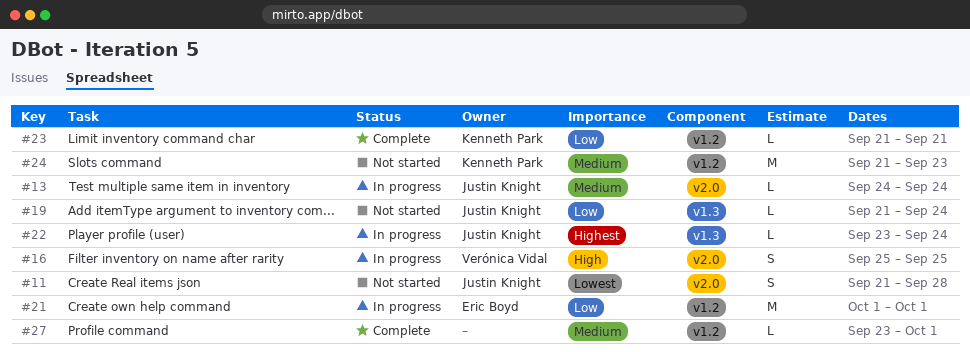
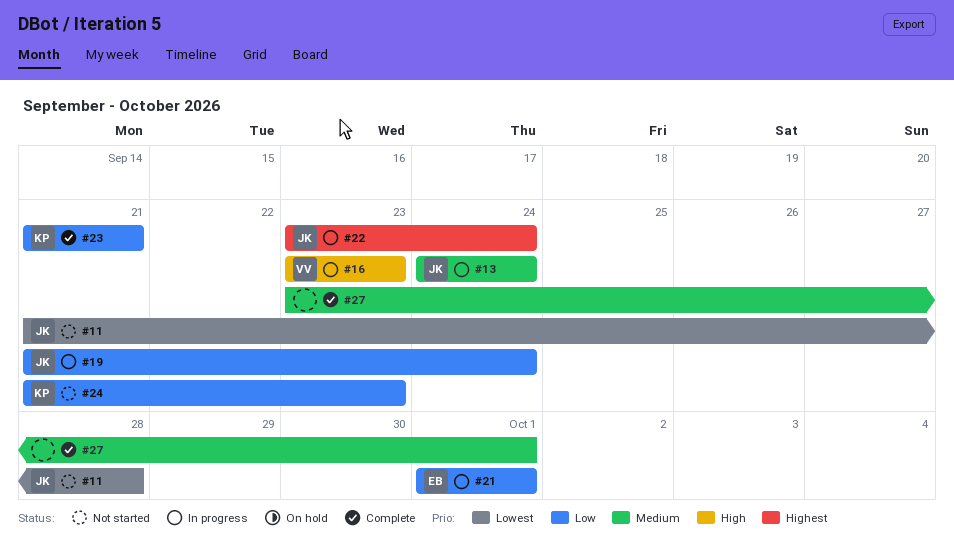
#16, start: Sep 25 -> Sep 23
#16, due: Sep 25 -> Sep 23
#19, status: Not started -> In progress
#24, priority: Medium -> Low

